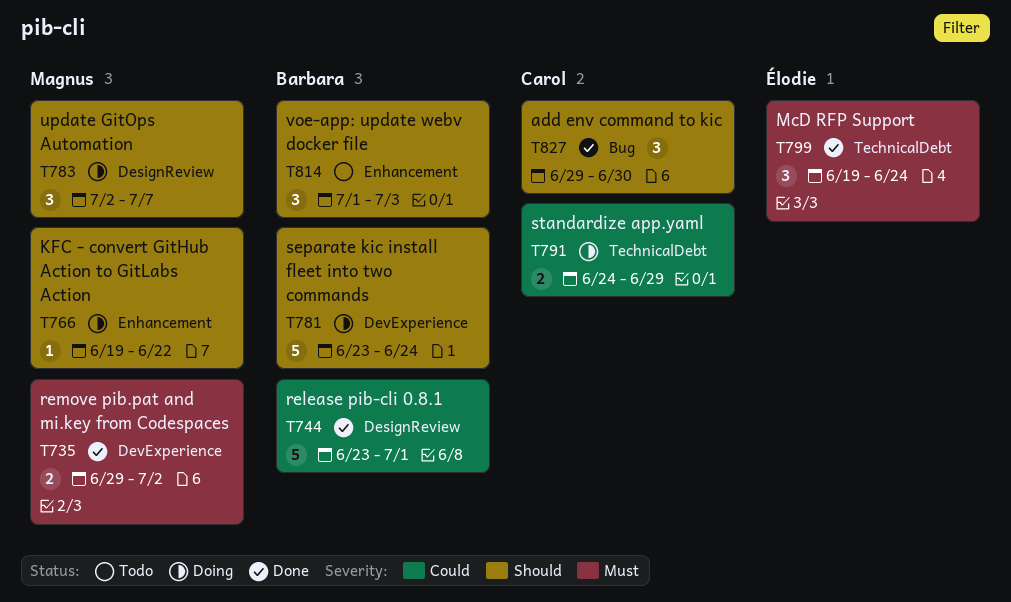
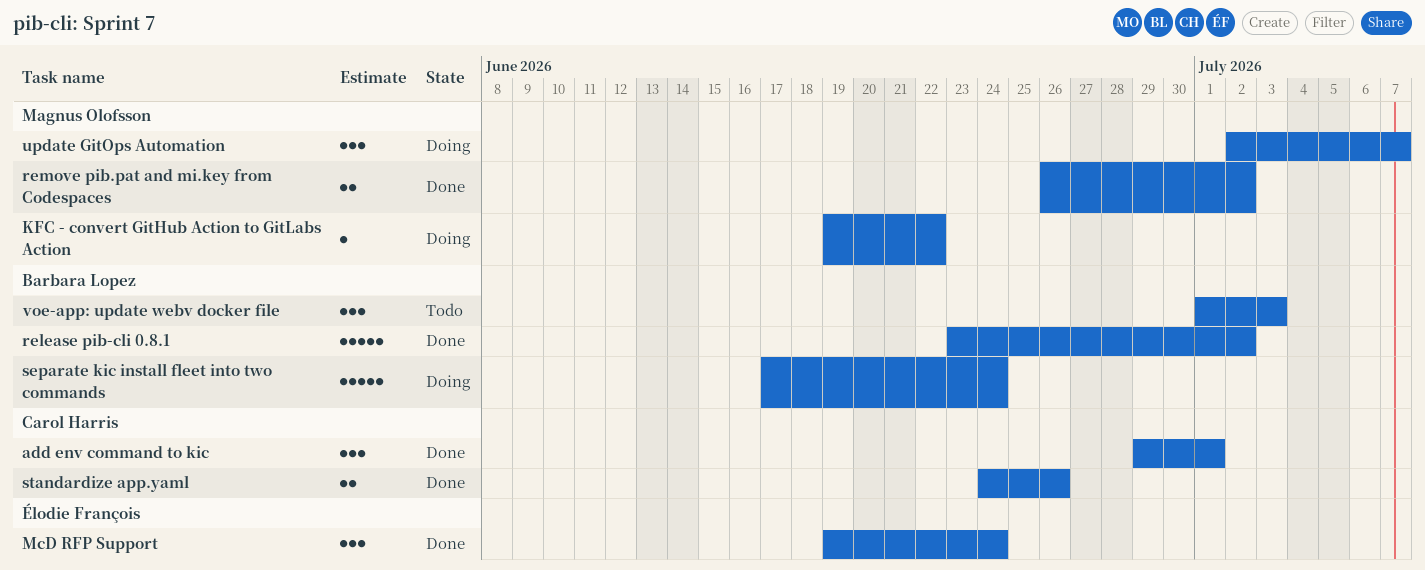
add env command to kic, due: Jun 30 -> Jul 1
release pib-cli 0.8.1, due: Jul 1 -> Jul 2
remove pib.pat and mi.key from Codespaces, start: Jun 29 -> Jun 26
separate kic install fleet into two commands, start: Jun 23 -> Jun 17
standardize app.yaml, status: Doing -> Done
standardize app.yaml, due: Jun 29 -> Jun 26

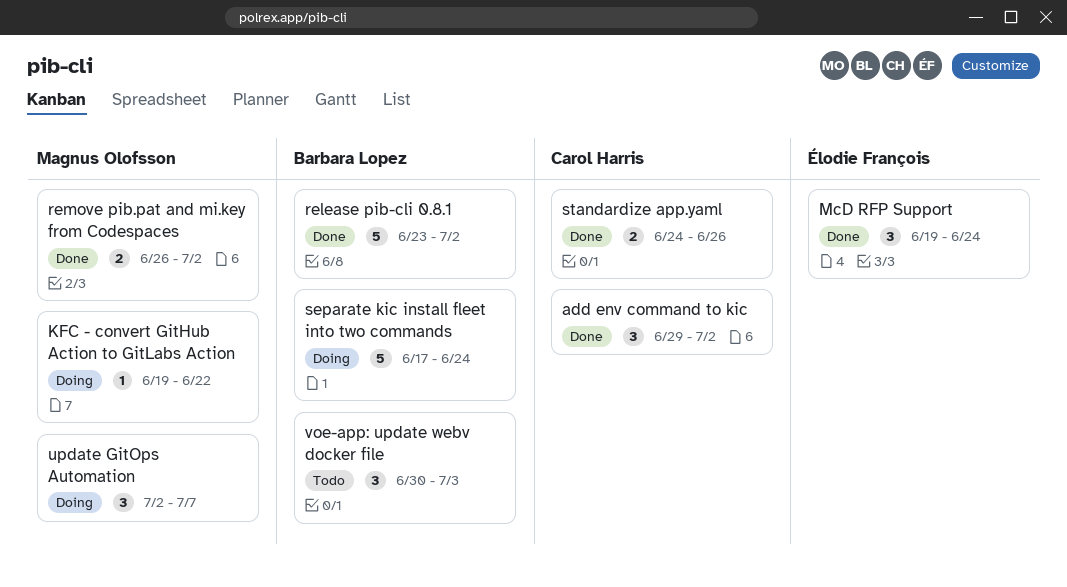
add env command to kic, due: Jul 1 -> Jul 2
voe-app: update webv docker file, start: Jul 1 -> Jun 30

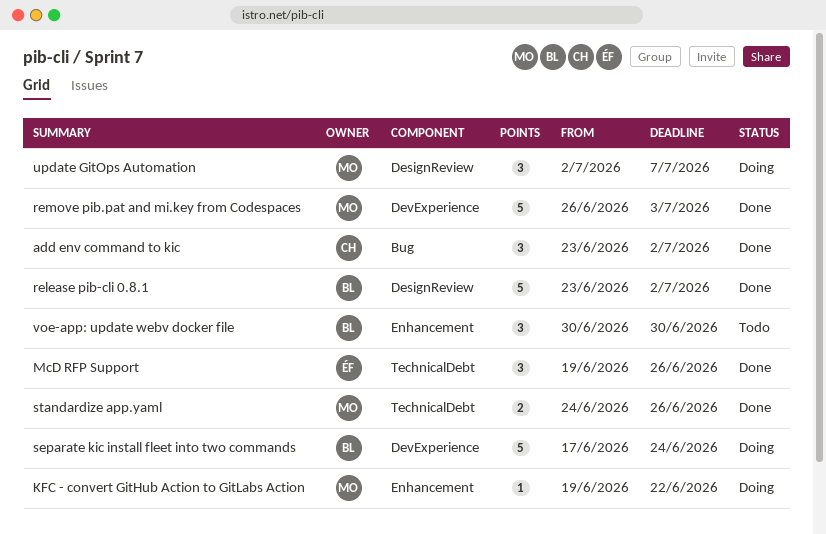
add env command to kic, start: Jun 29 -> Jun 23
McD RFP Support, due: Jun 24 -> Jun 26
remove pib.pat and mi.key from Codespaces, estimate: 2 -> 5
remove pib.pat and mi.key from Codespaces, due: Jul 2 -> Jul 3
standardize app.yaml, owner: Carol Harris -> Magnus Olofsson
voe-app: update webv docker file, due: Jul 3 -> Jun 30

